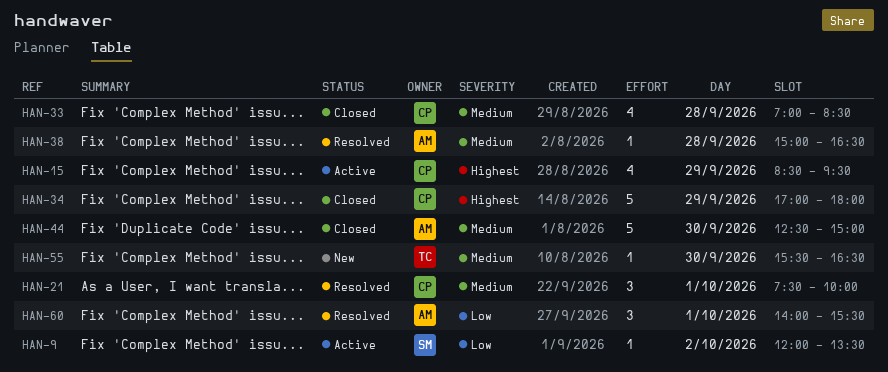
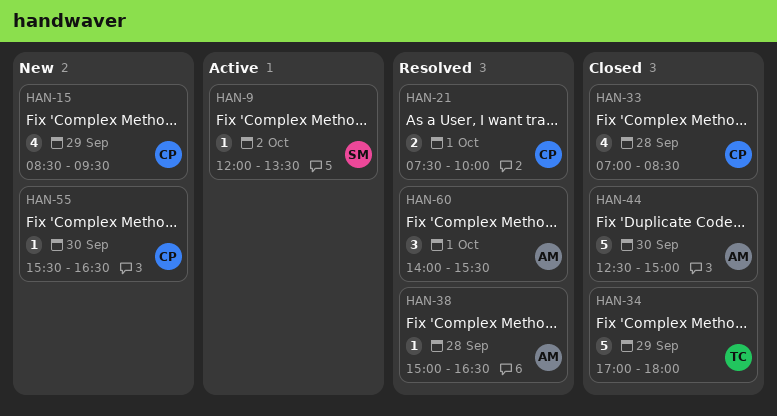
HAN-15, status: Active -> New
HAN-21, estimate: 3 -> 2
HAN-34, owner: CP -> TC
HAN-55, owner: TC -> CP

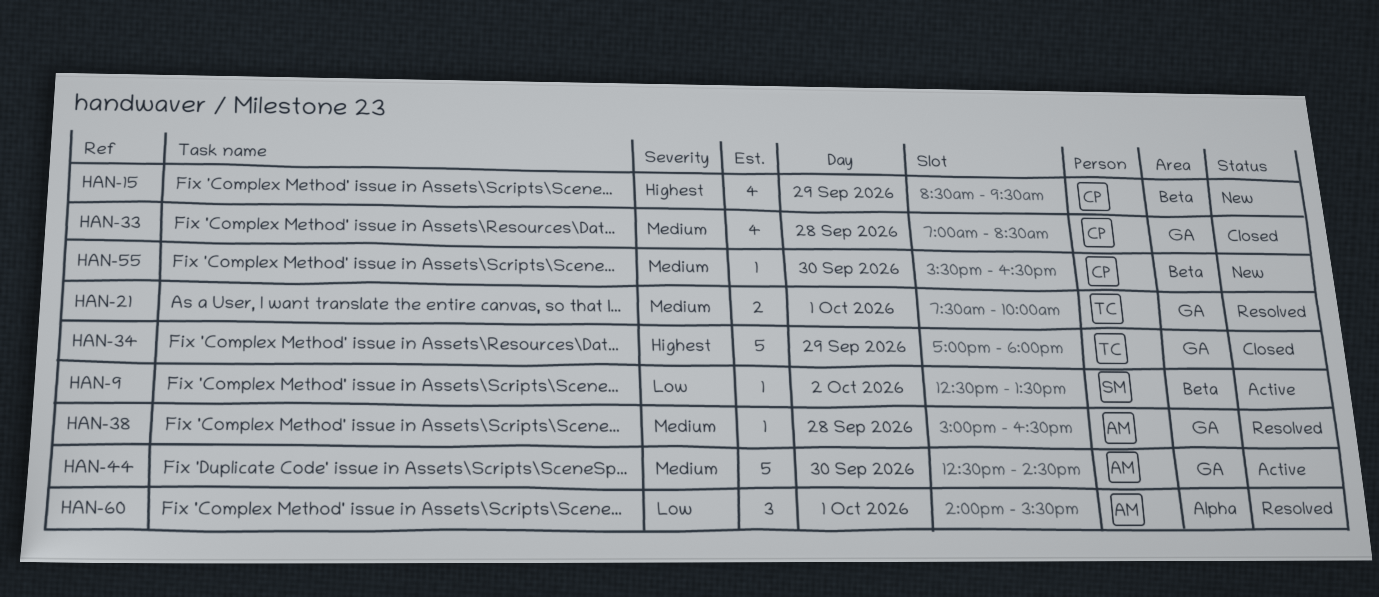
HAN-9, begins: 12:00 -> 12:30
HAN-21, owner: CP -> TC
HAN-44, status: Closed -> Active
HAN-44, ends: 15:00 -> 14:30

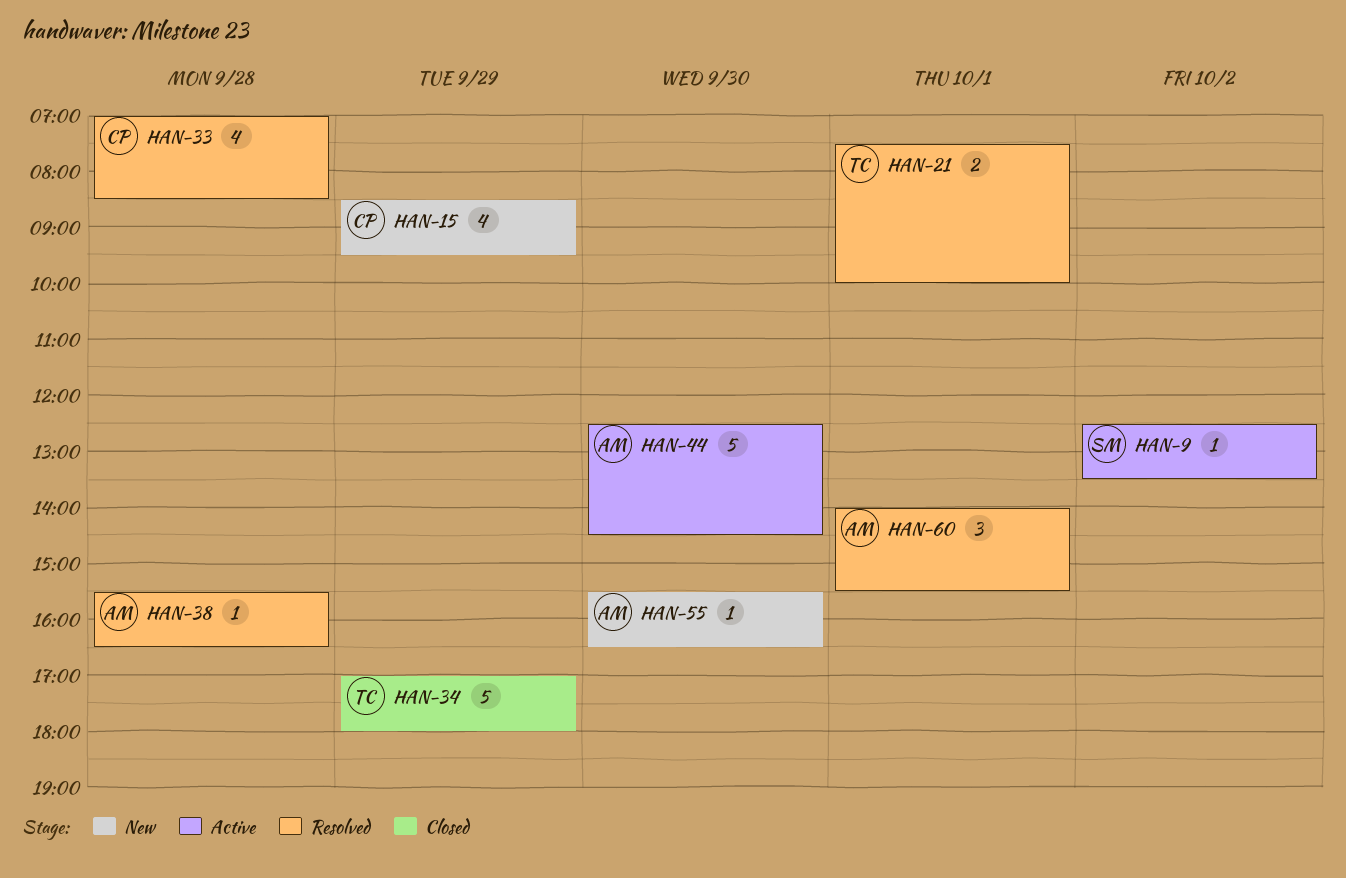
HAN-33, status: Closed -> Resolved
HAN-38, begins: 15:00 -> 15:30
HAN-55, owner: CP -> AM

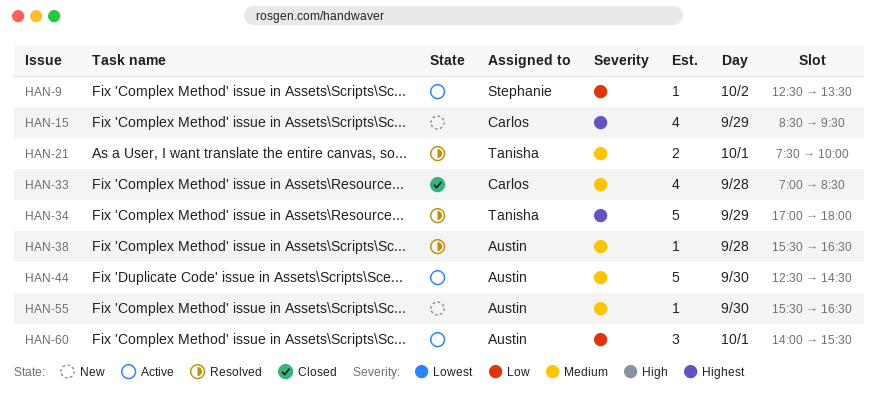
HAN-33, status: Resolved -> Closed
HAN-34, status: Closed -> Resolved
HAN-60, status: Resolved -> Active

